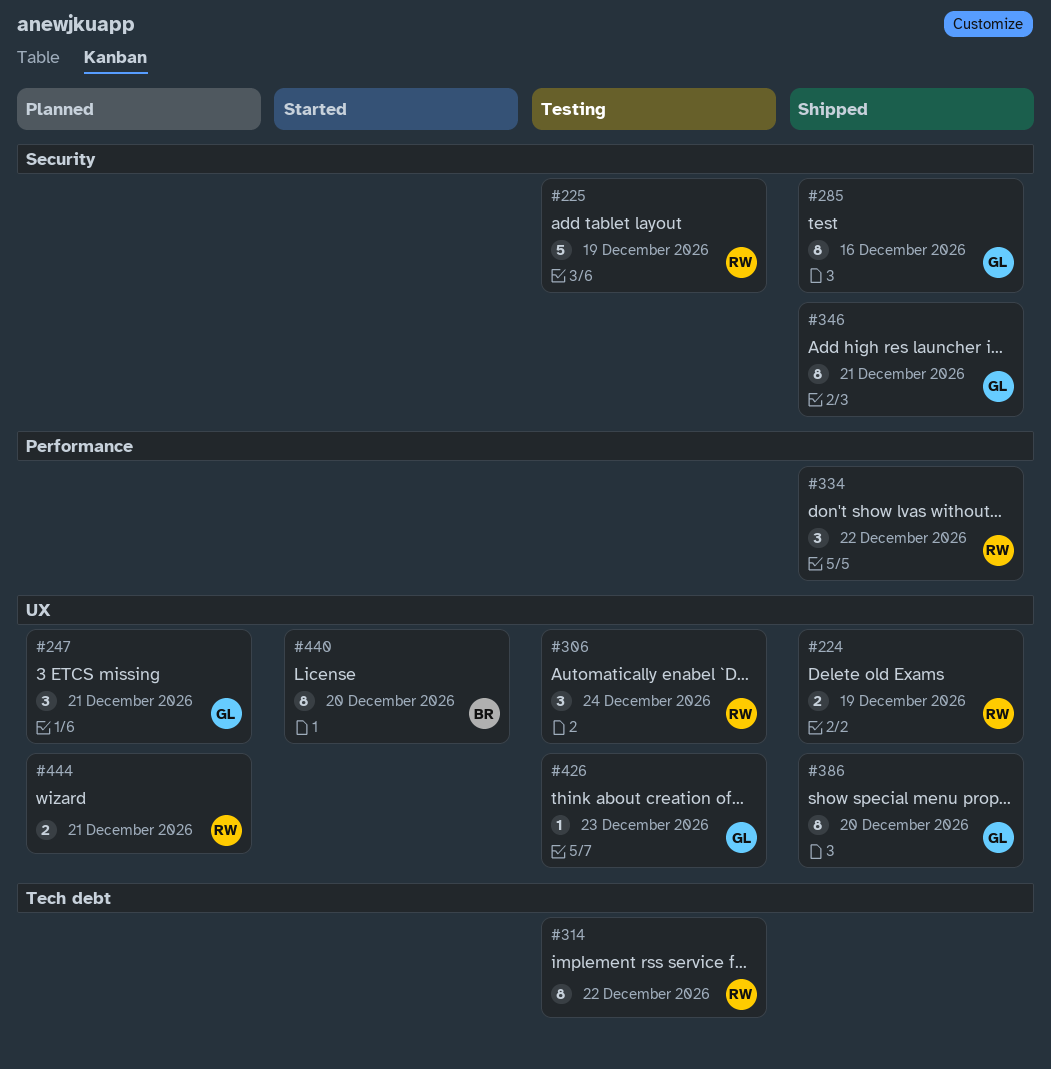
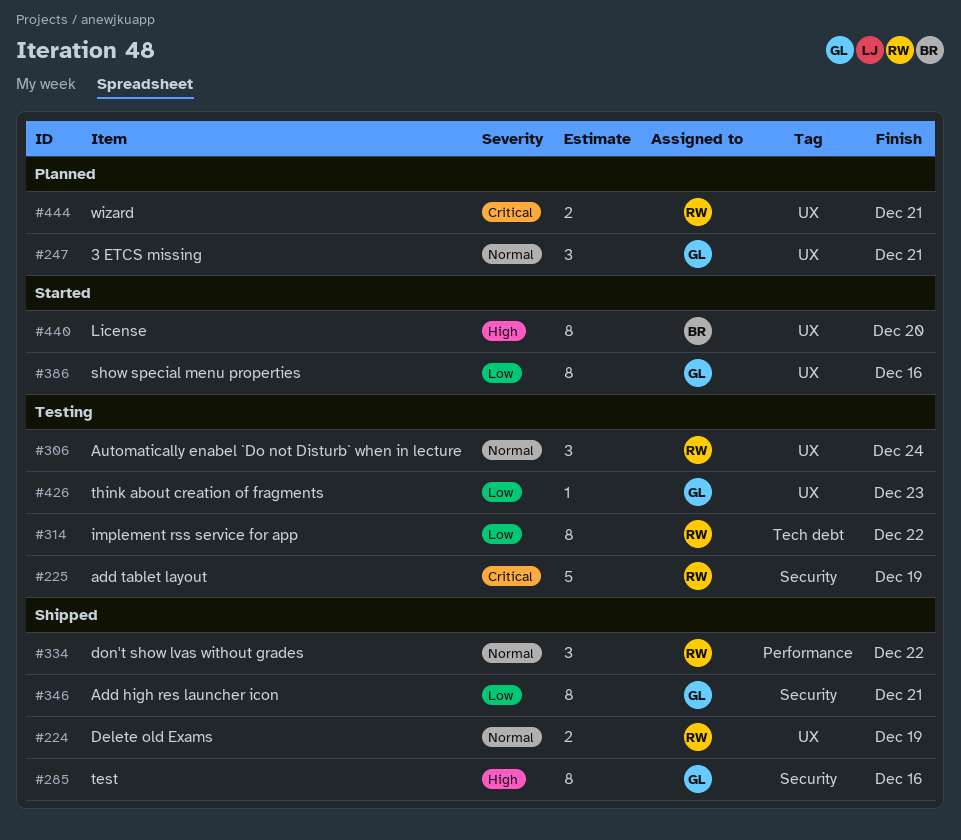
#386, status: Shipped -> Started
#386, due: Dec 20 -> Dec 16

